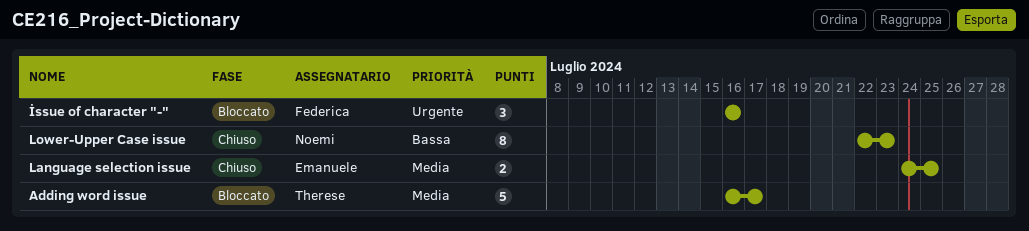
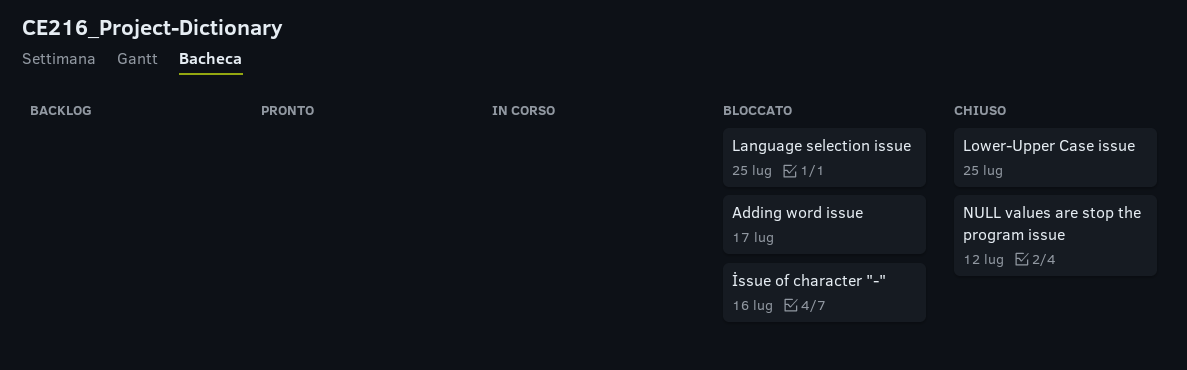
Language selection issue, status: Chiuso -> Bloccato
Lower-Upper Case issue, due: Jul 23 -> Jul 25
NULL values are stop the program issue: none -> present

